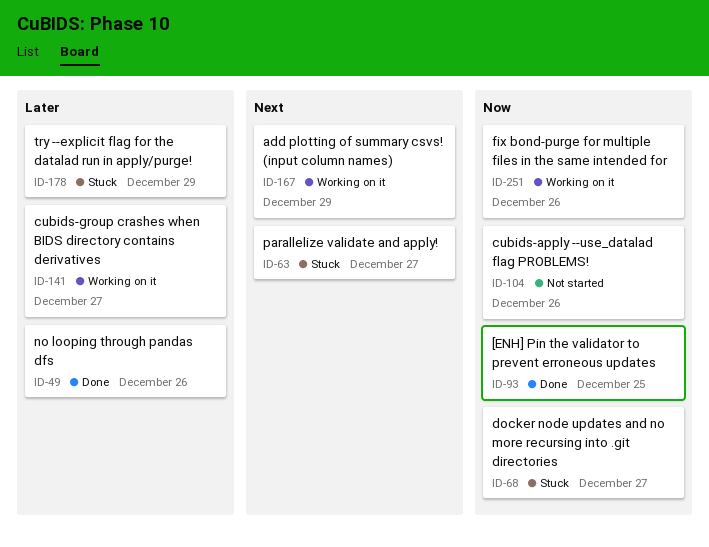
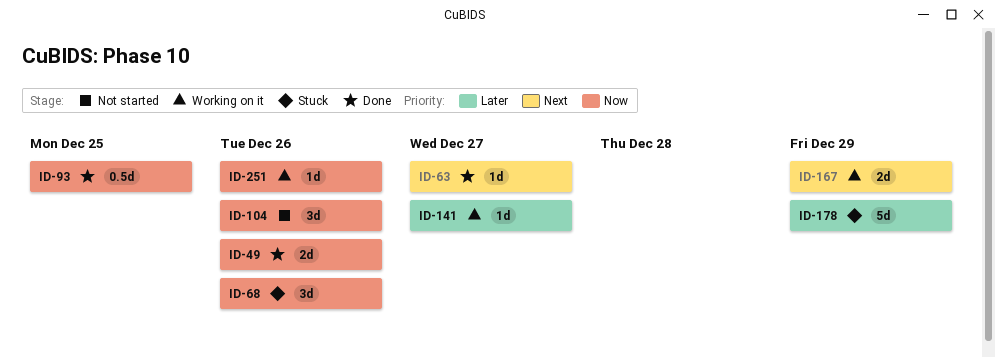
ID-49, priority: Later -> Now
ID-63, status: Stuck -> Done
ID-68, due: Dec 27 -> Dec 26

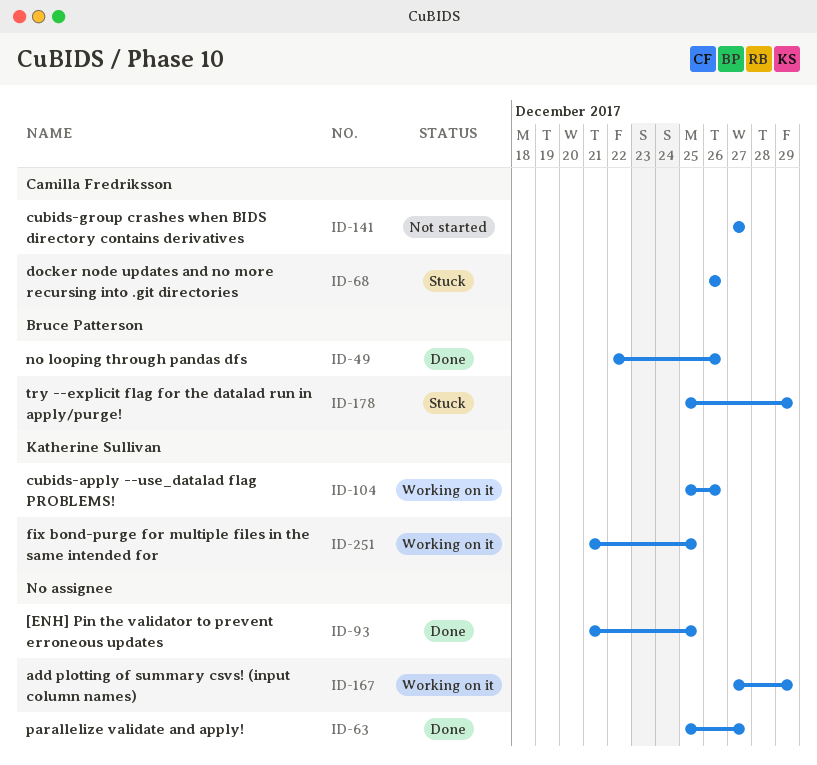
ID-104, status: Not started -> Working on it
ID-141, status: Working on it -> Not started
ID-251, due: Dec 26 -> Dec 25

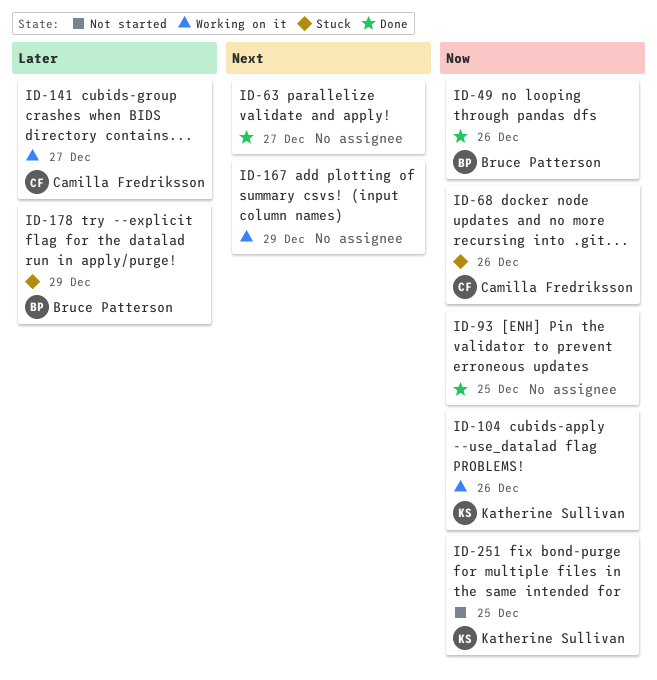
ID-141, status: Not started -> Working on it
ID-251, status: Working on it -> Not started

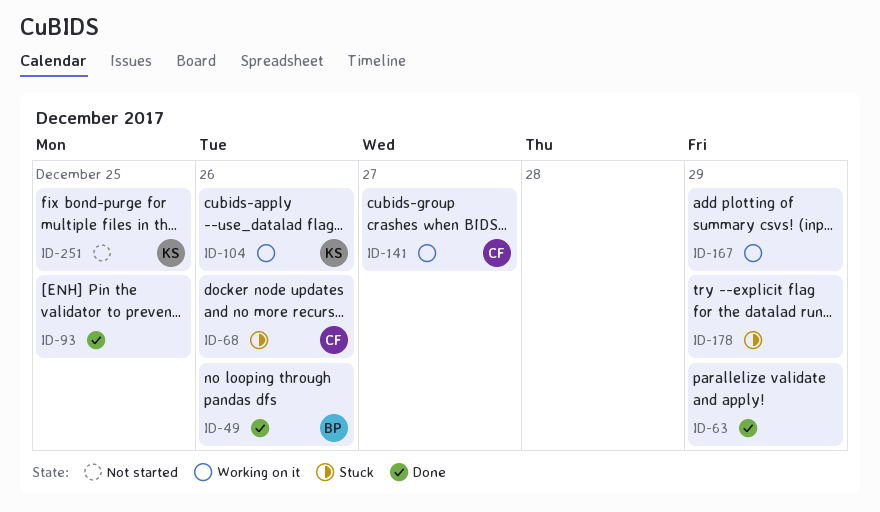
ID-63, due: Dec 27 -> Dec 29
ID-178, owner: Bruce Patterson -> none

